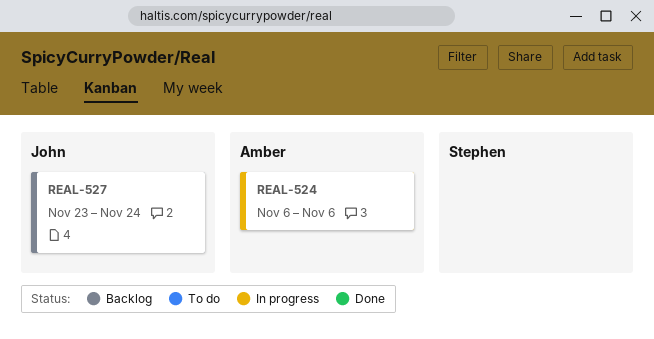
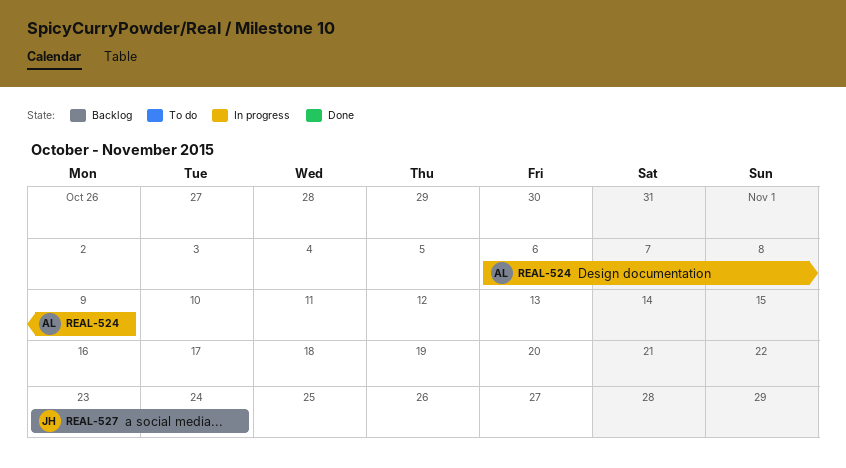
REAL-524, due: Nov 6 -> Nov 9

